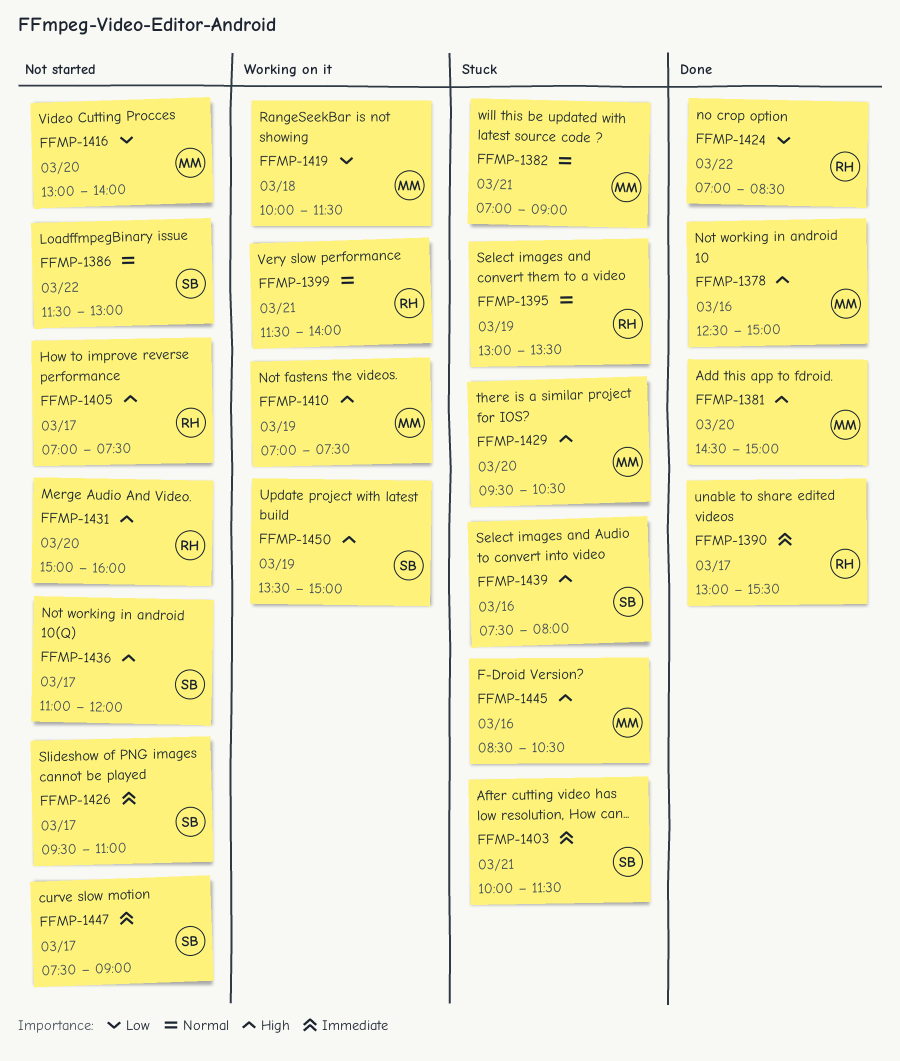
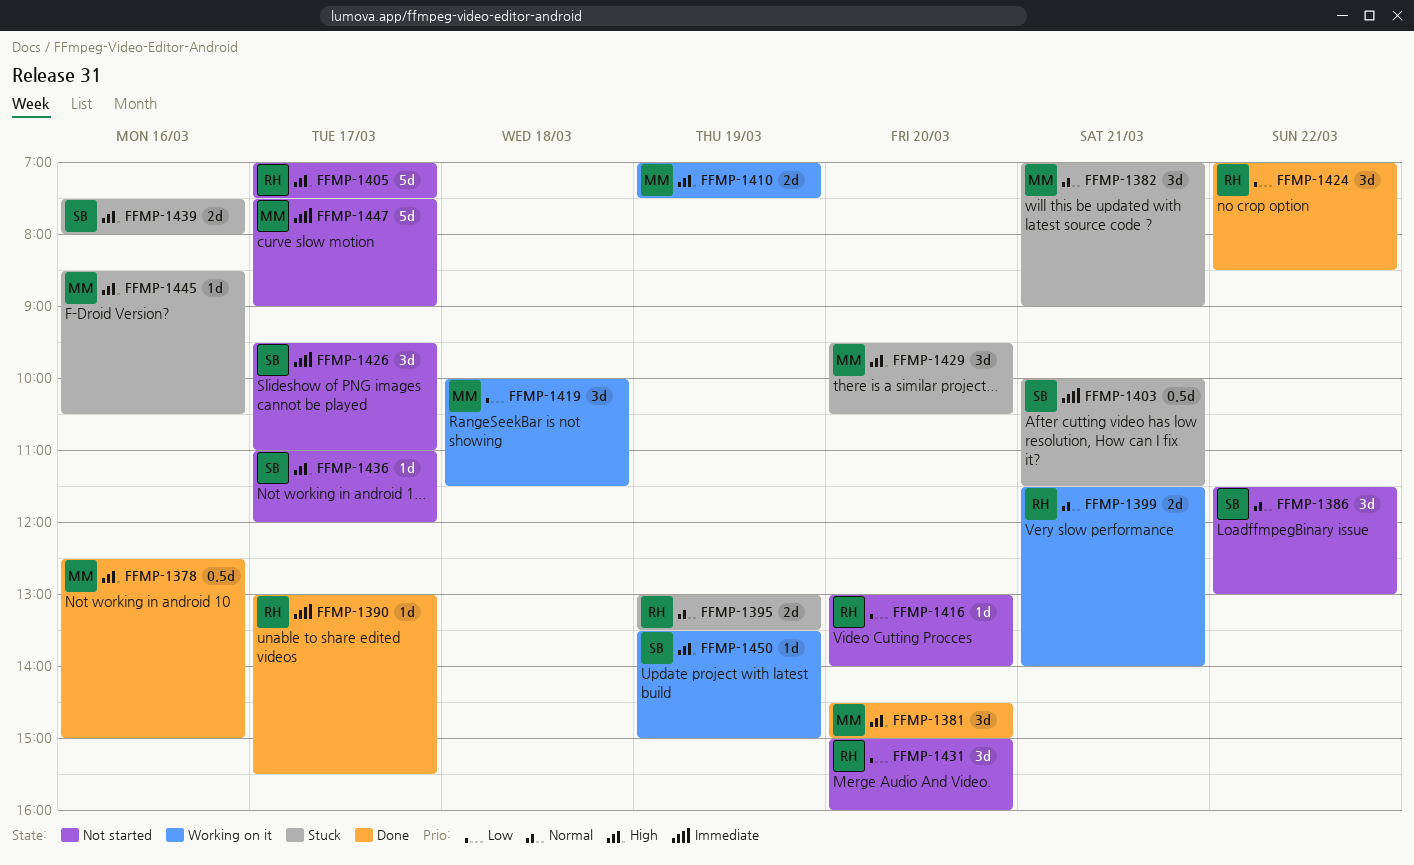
FFMP-1416, owner: MM -> RH
FFMP-1431, priority: High -> Low
FFMP-1447, owner: SB -> MM

